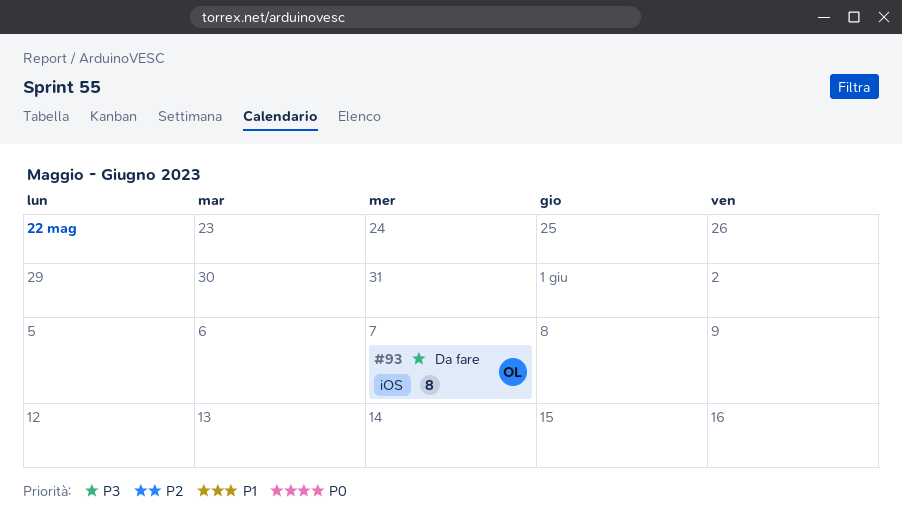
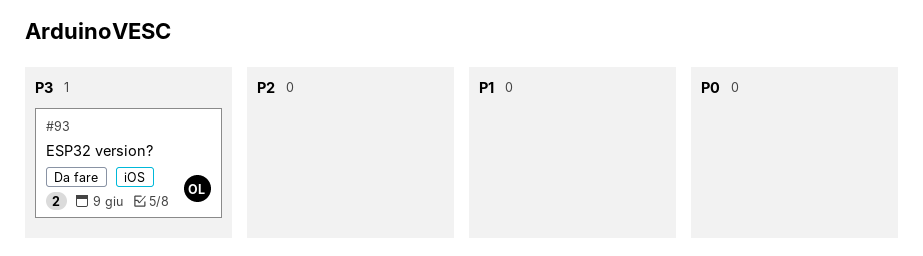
#93, estimate: 8 -> 2
#93, due: Jun 7 -> Jun 9

